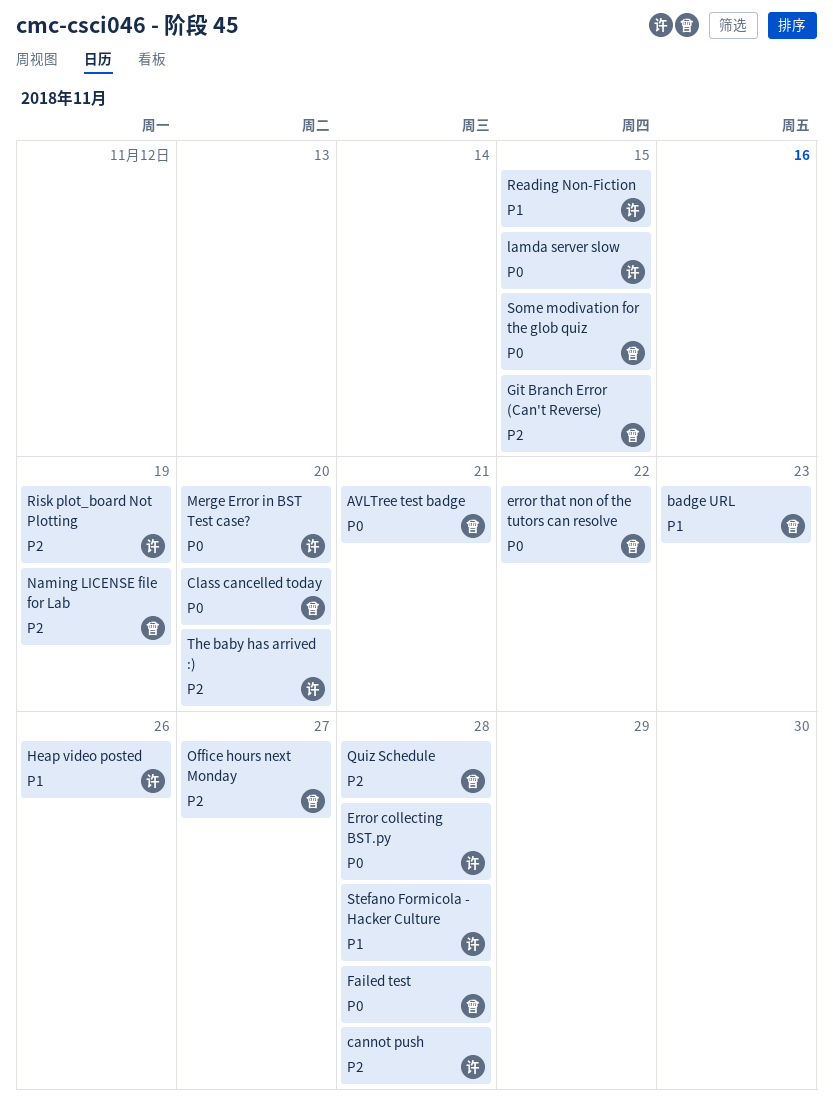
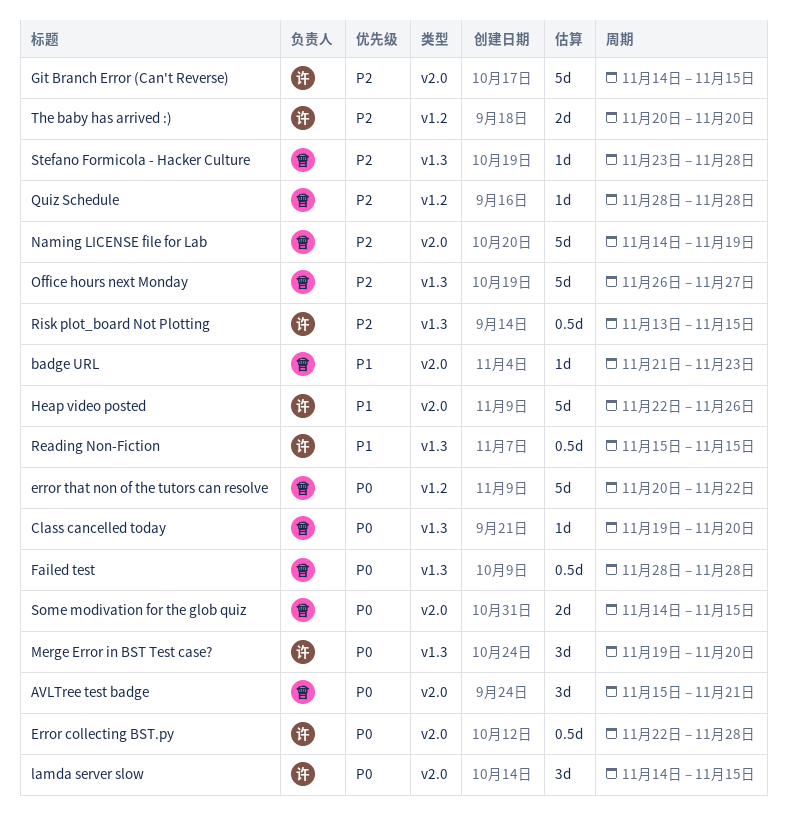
cannot push: present -> none
Git Branch Error (Can't Reverse), owner: 曾 -> 许
Risk plot_board Not Plotting, due: Nov 19 -> Nov 15
Stefano Formicola - Hacker Culture, owner: 许 -> 曾
Stefano Formicola - Hacker Culture, priority: P1 -> P2

